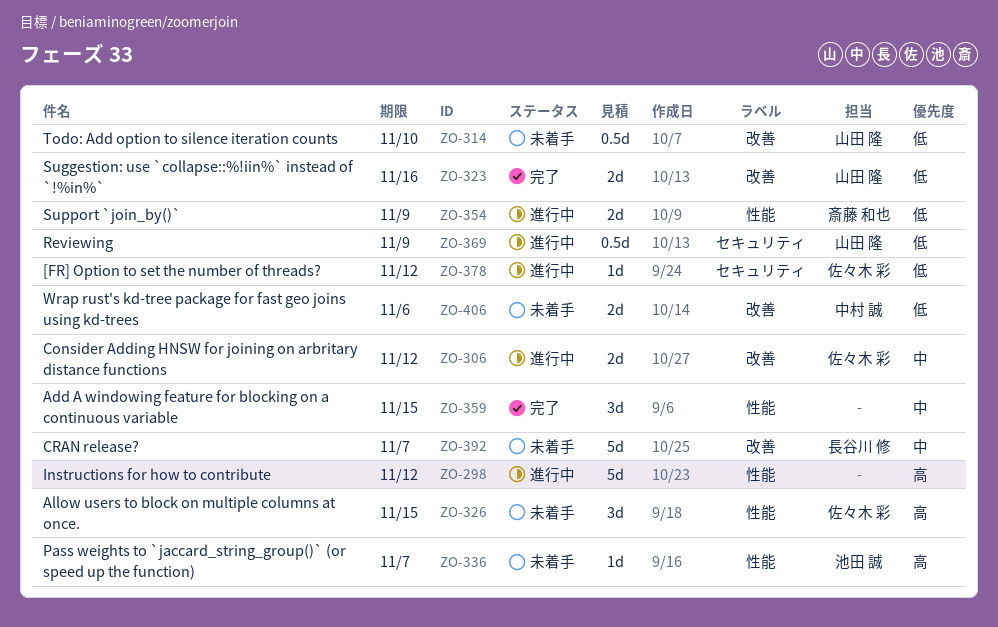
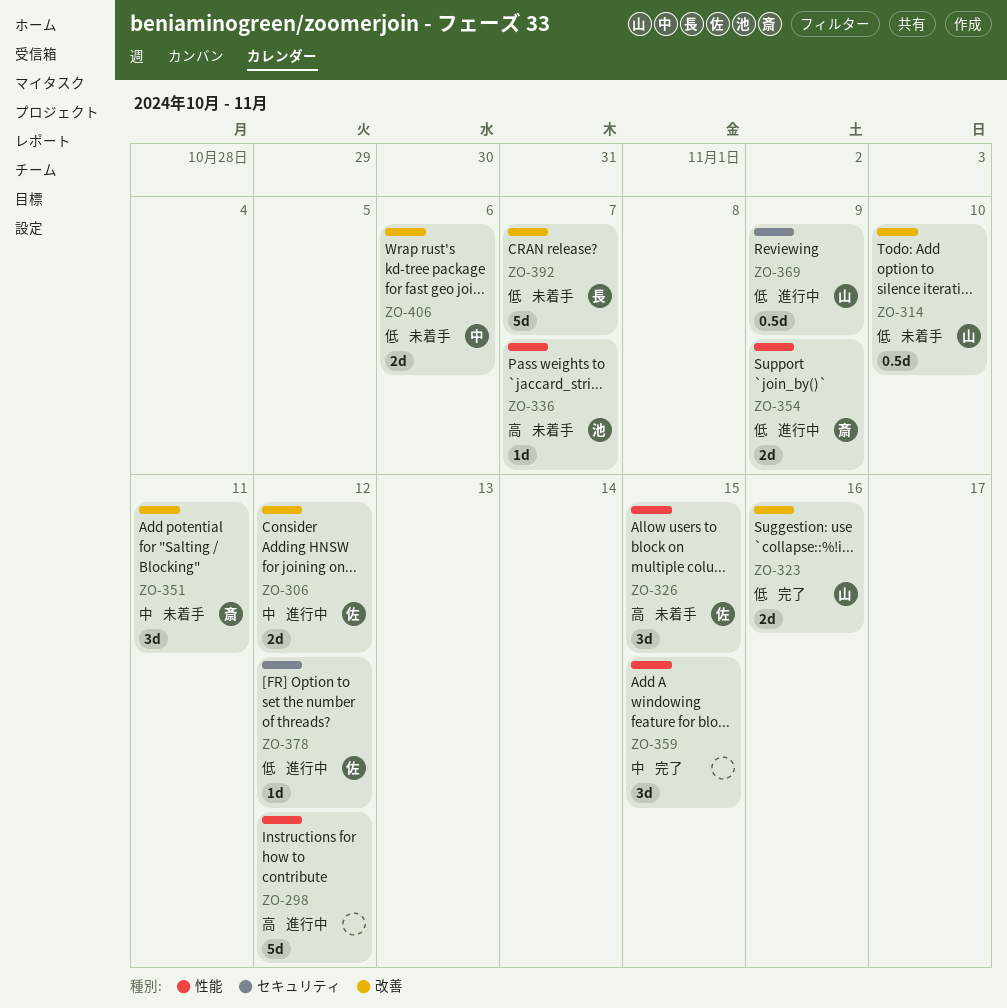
ZO-351: none -> present
ZO-392, priority: 中 -> 低

